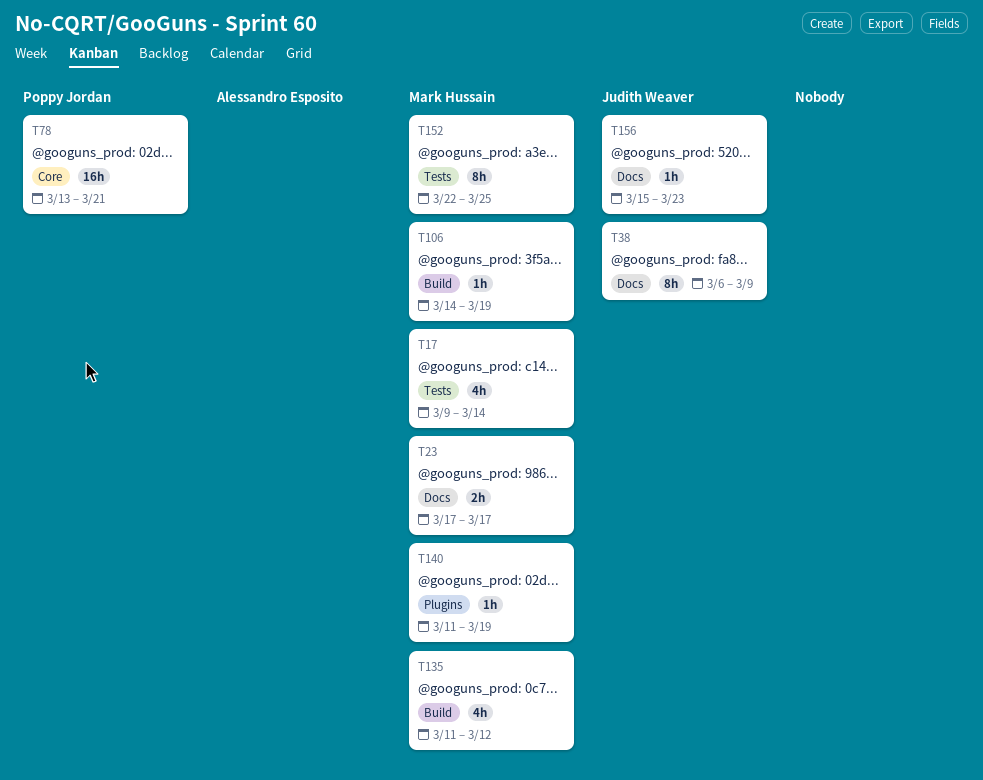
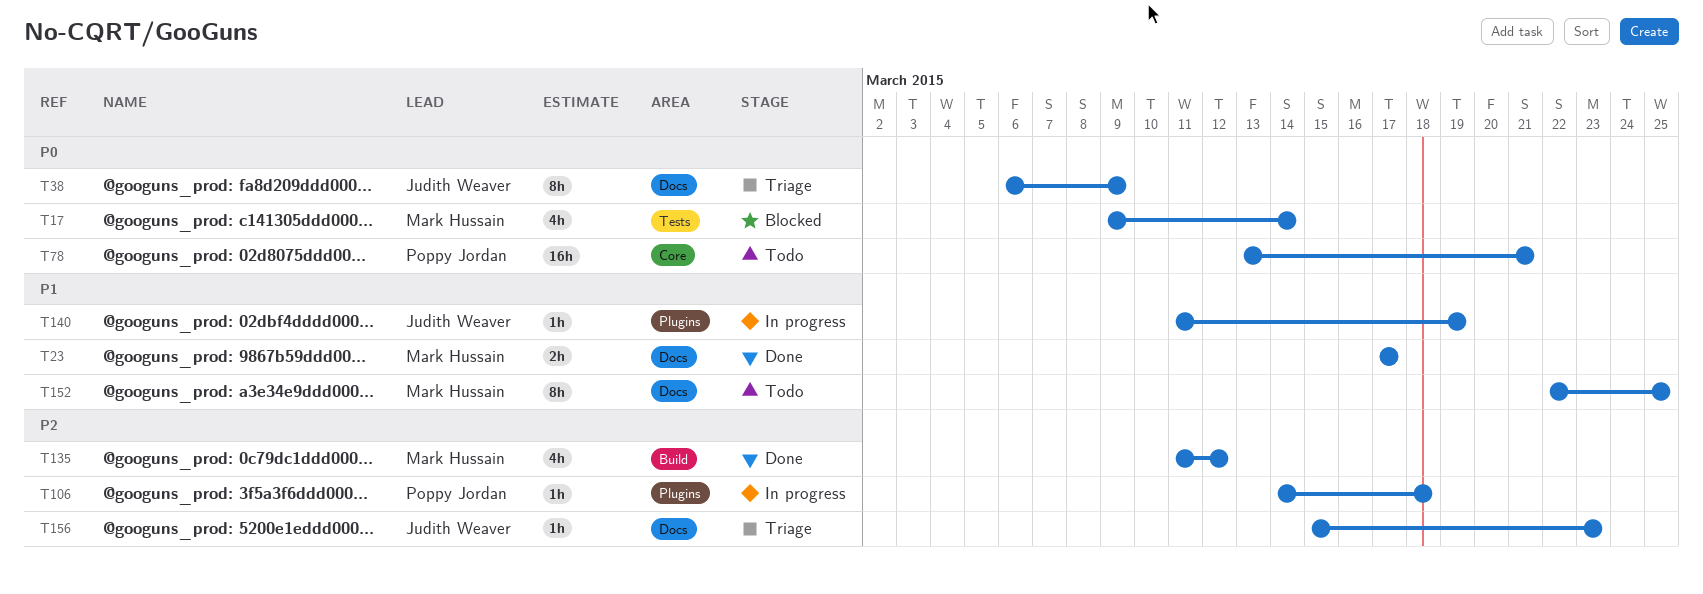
T106, owner: Mark Hussain -> Poppy Jordan
T106, label: Build -> Plugins
T106, due: Mar 19 -> Mar 18
T140, owner: Mark Hussain -> Judith Weaver
T152, label: Tests -> Docs

